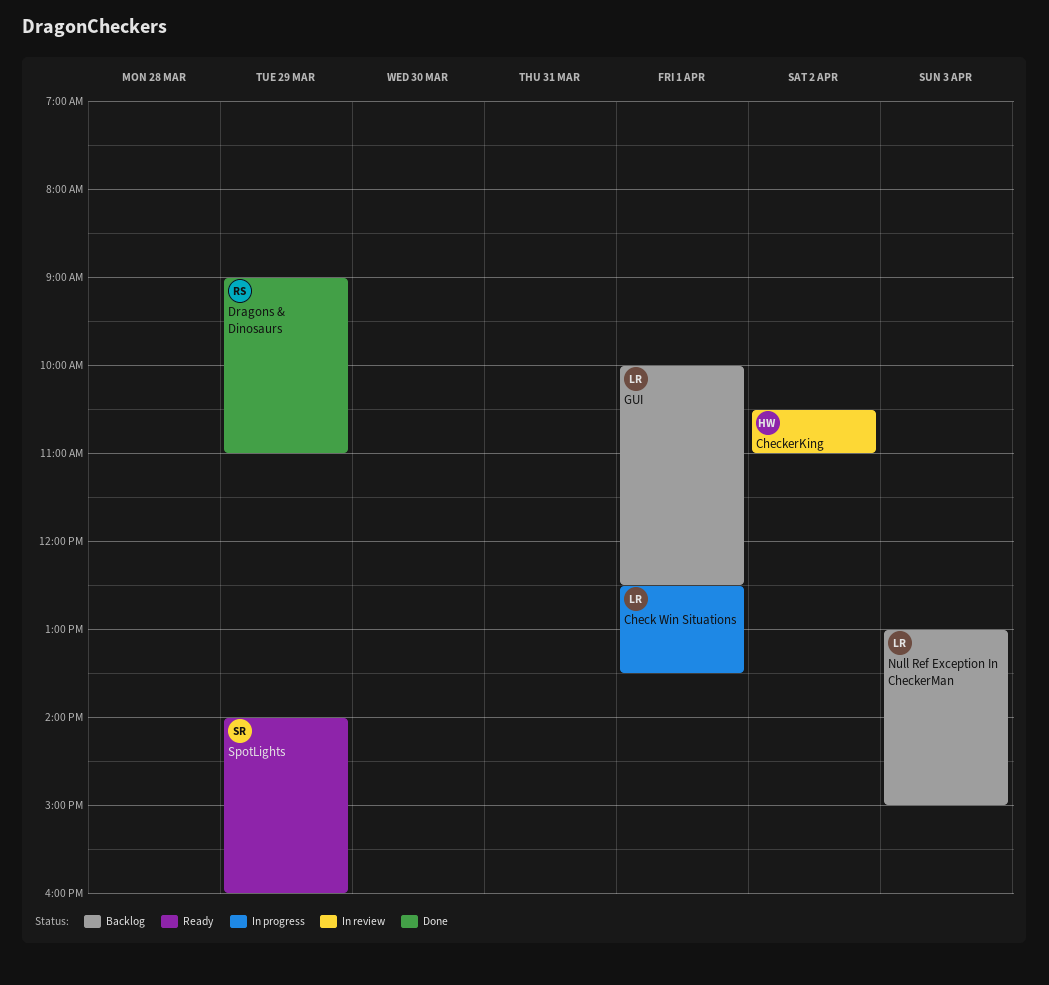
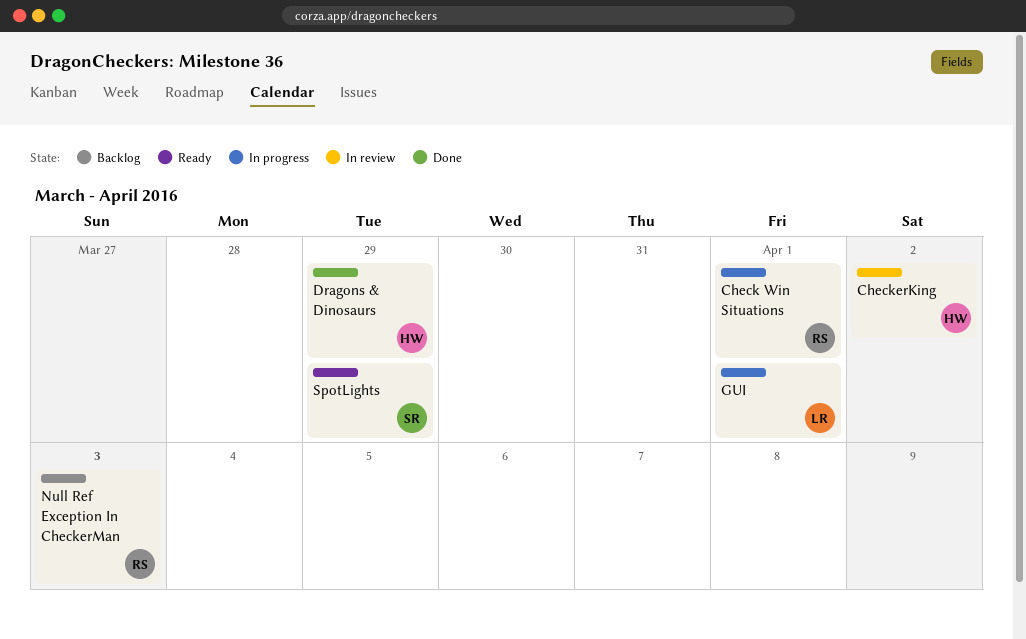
Check Win Situations, owner: LR -> RS
Dragons & Dinosaurs, owner: RS -> HW
GUI, status: Backlog -> In progress
Null Ref Exception In CheckerMan, owner: LR -> RS

